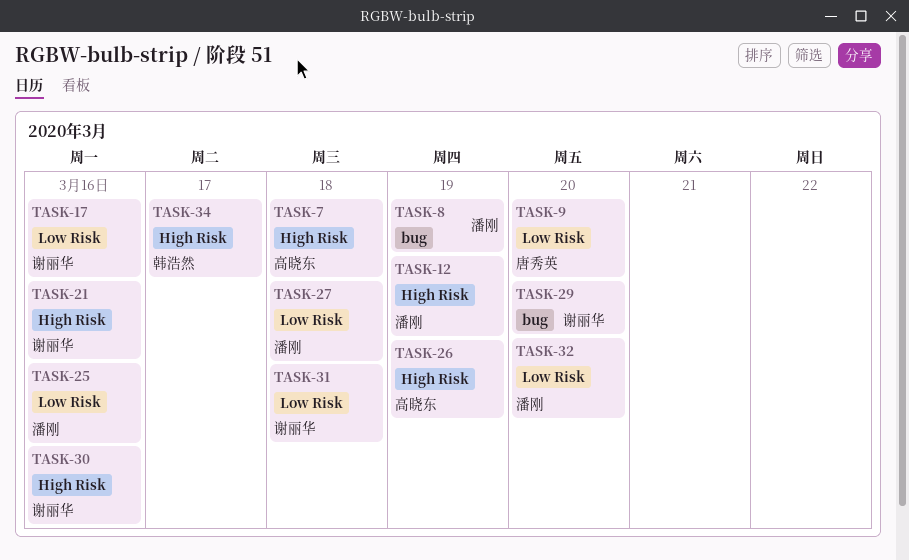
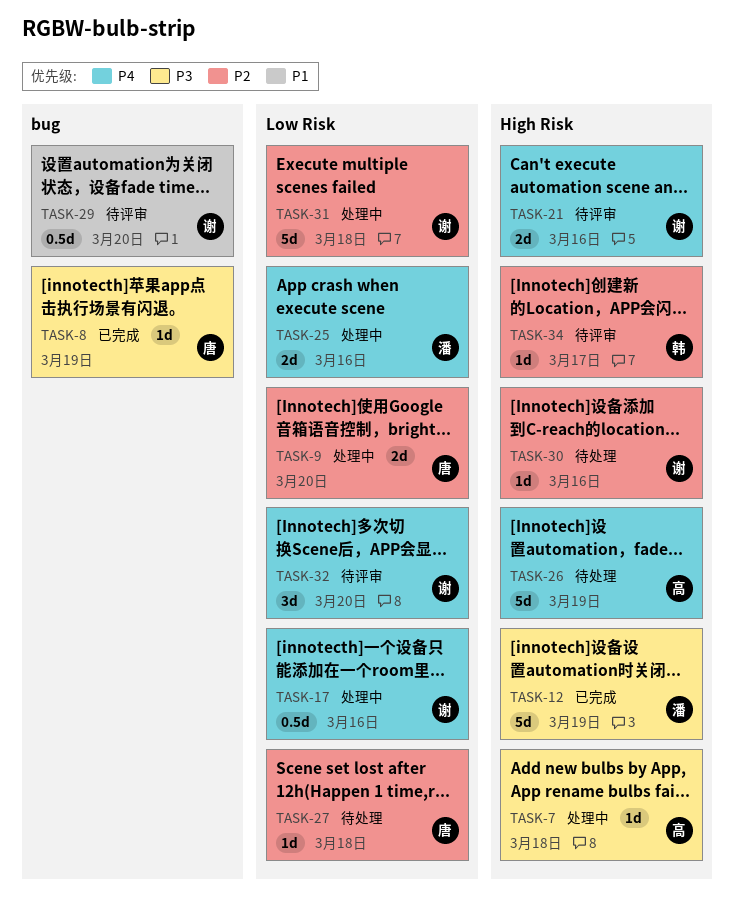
TASK-8, owner: 潘刚 -> 唐秀英
TASK-27, owner: 潘刚 -> 唐秀英
TASK-32, owner: 潘刚 -> 谢丽华

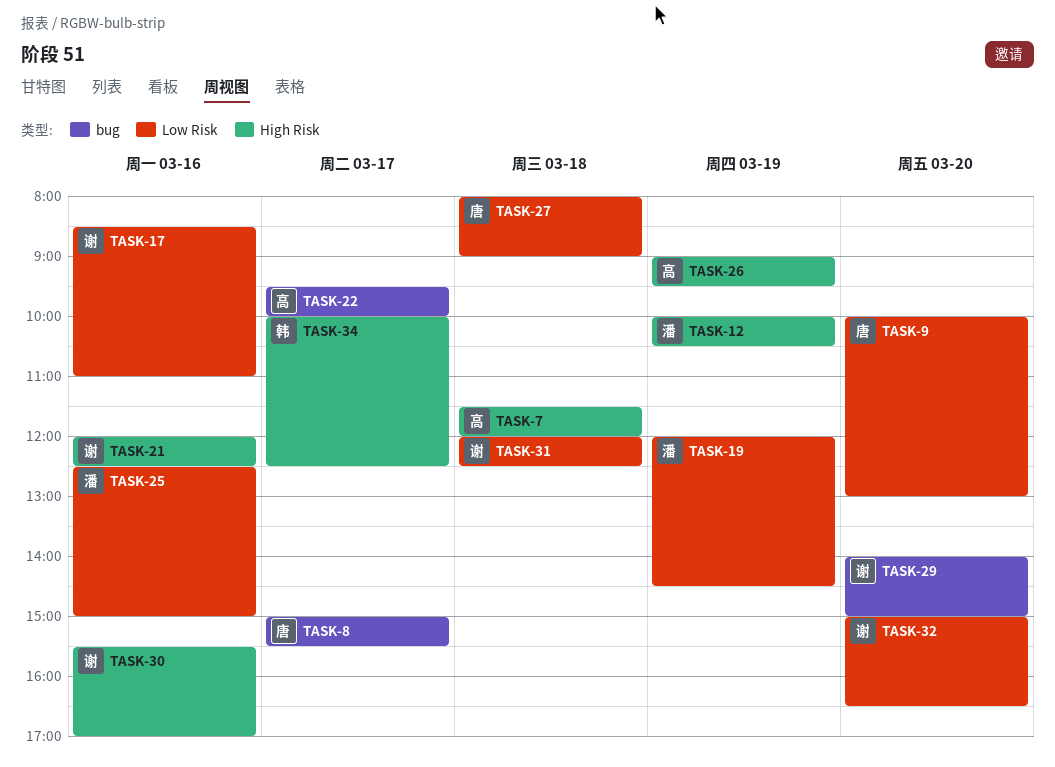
TASK-8, day: Mar 19 -> Mar 17
TASK-19: none -> present
TASK-22: none -> present

